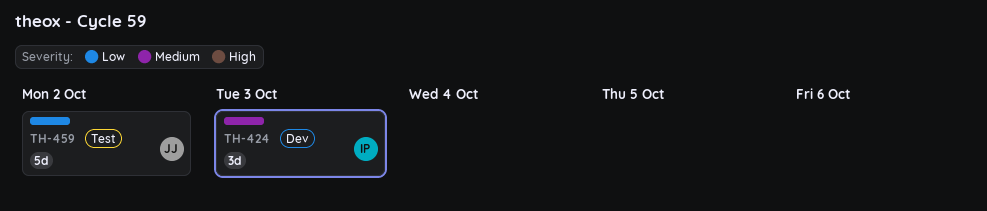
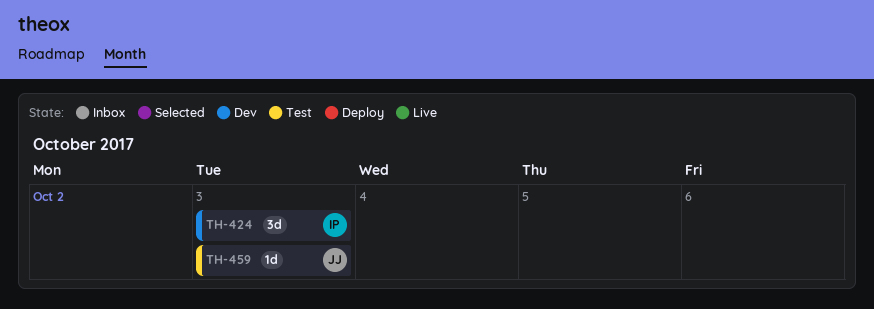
TH-459, estimate: 5d -> 1d
TH-459, due: Oct 2 -> Oct 3

